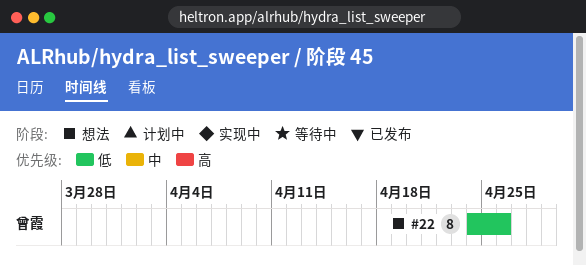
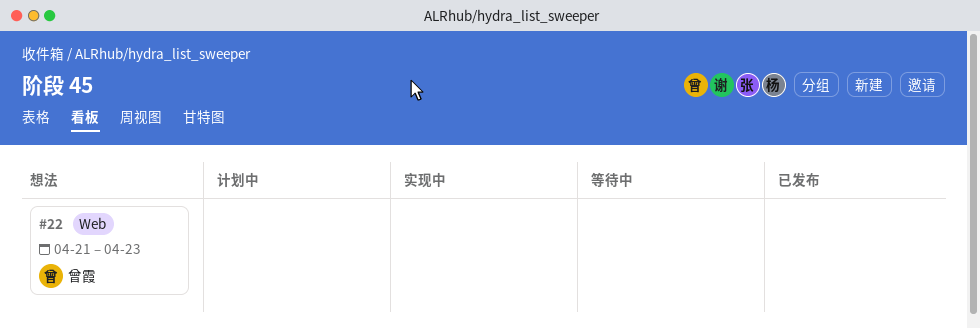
#22, start: Apr 24 -> Apr 21
#22, due: Apr 26 -> Apr 23

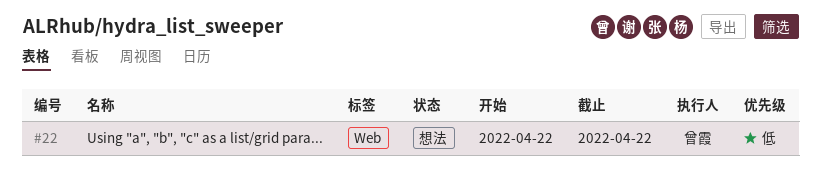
#22, start: Apr 21 -> Apr 22
#22, due: Apr 23 -> Apr 22

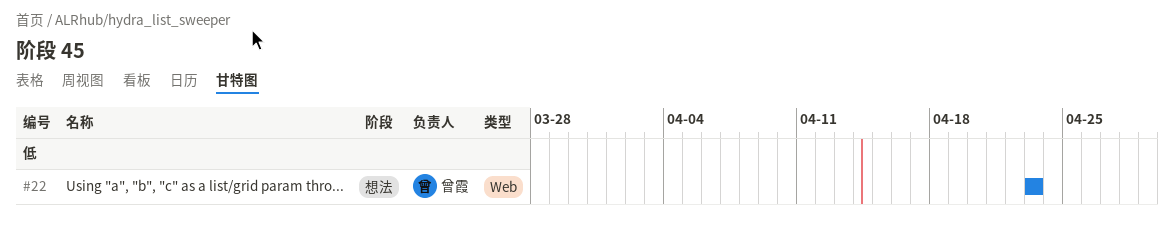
#22, start: Apr 22 -> Apr 23
#22, due: Apr 22 -> Apr 23

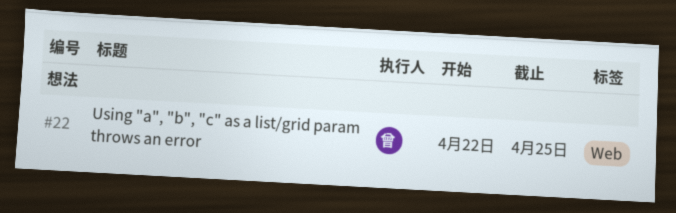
#22, start: Apr 23 -> Apr 22
#22, due: Apr 23 -> Apr 25

